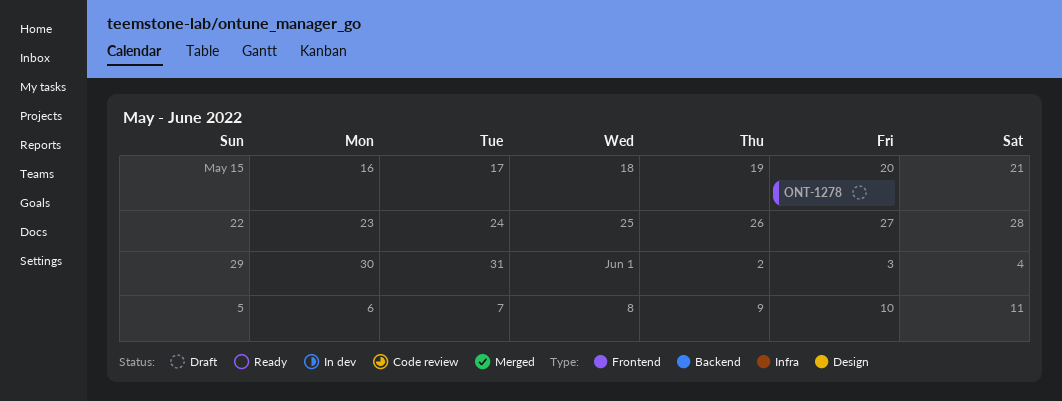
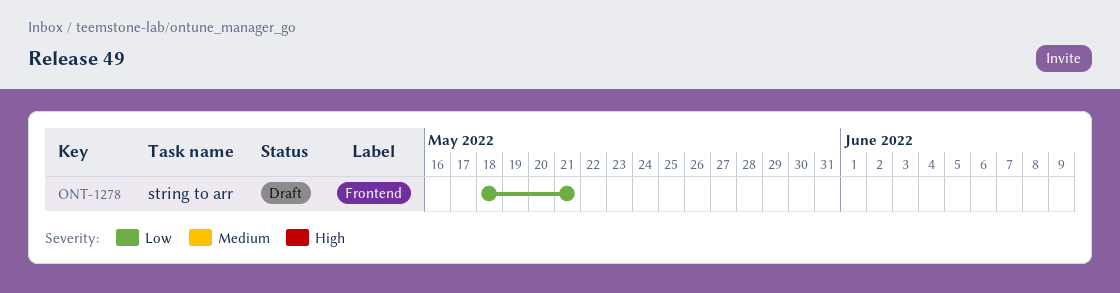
ONT-1278, due: May 20 -> May 21

